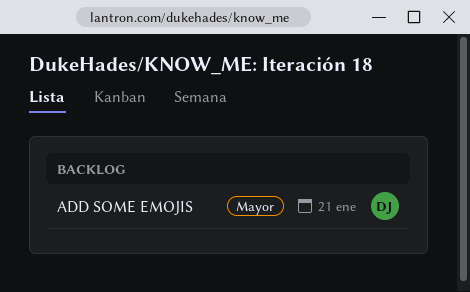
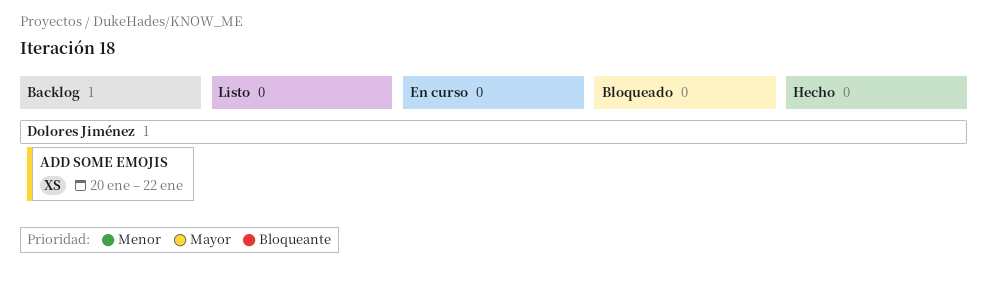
ADD SOME EMOJIS, due: Jan 21 -> Jan 22

